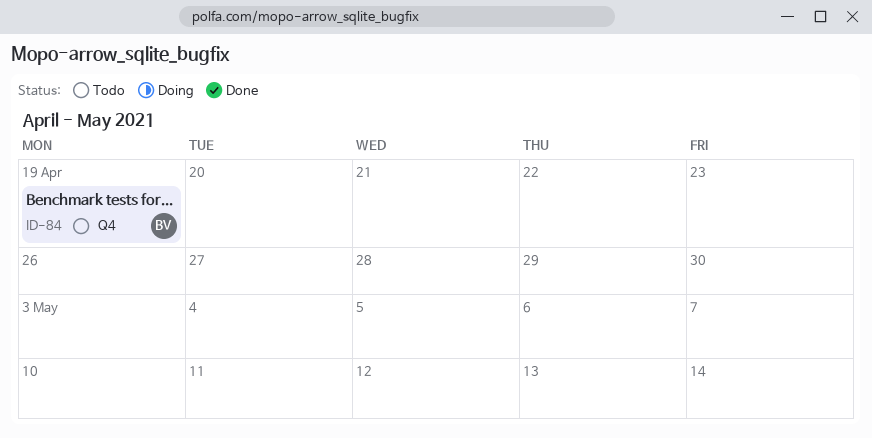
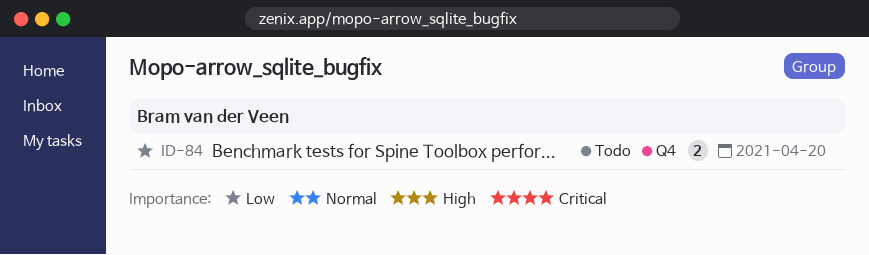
ID-84, due: Apr 19 -> Apr 20

